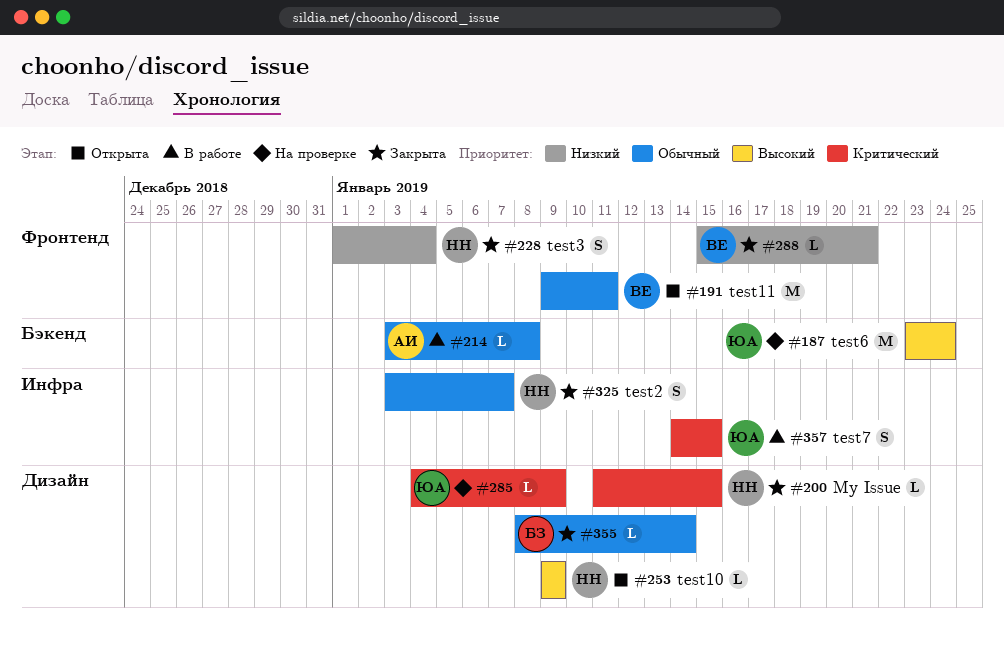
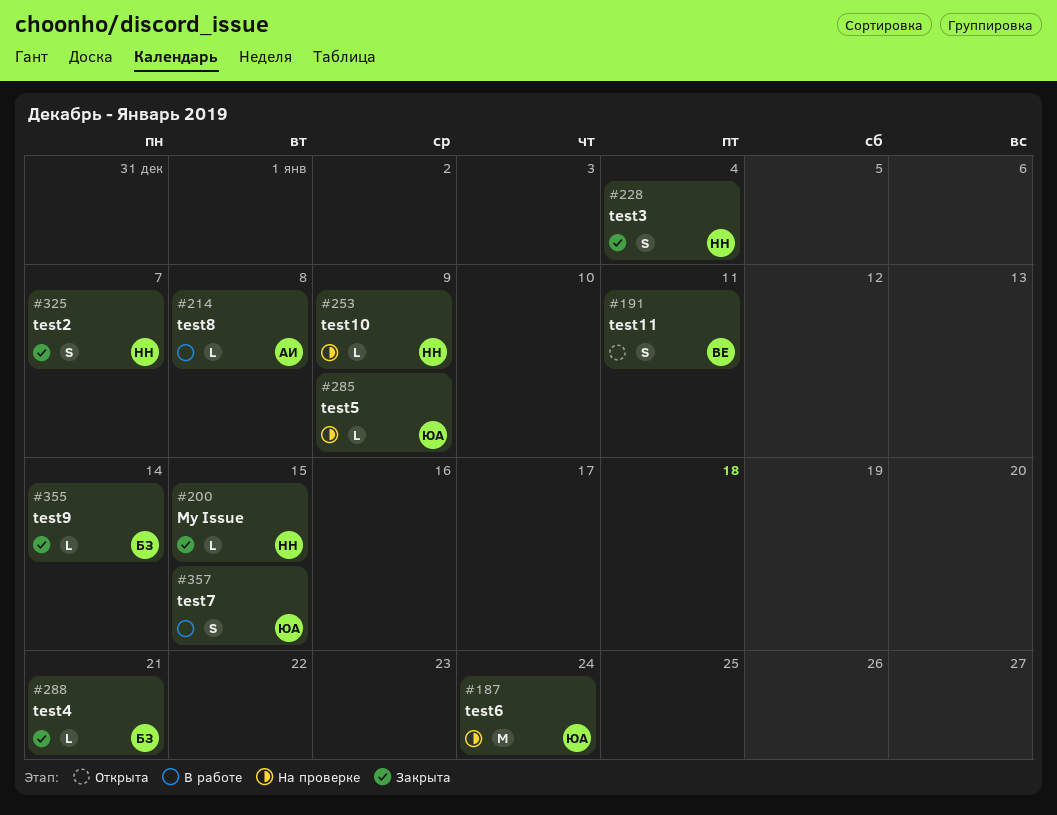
#191, estimate: M -> S
#253, status: Открыта -> На проверке
#288, owner: ВЕ -> БЗ

